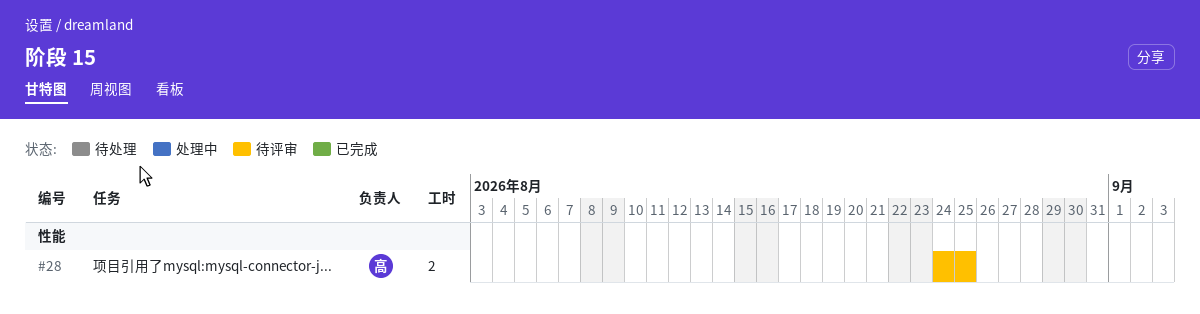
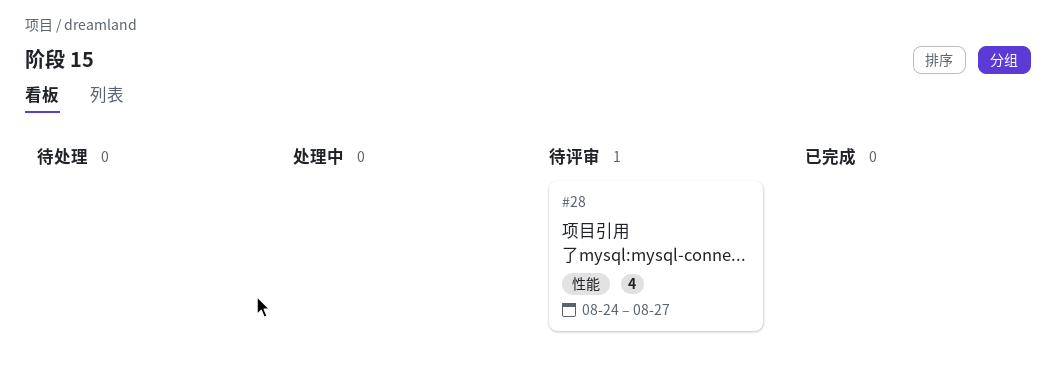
#28, estimate: 2 -> 4
#28, due: Aug 25 -> Aug 27

